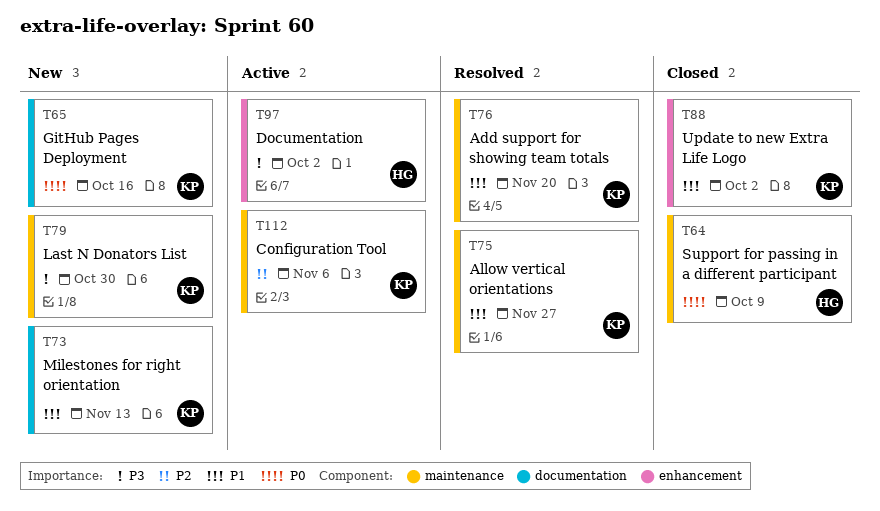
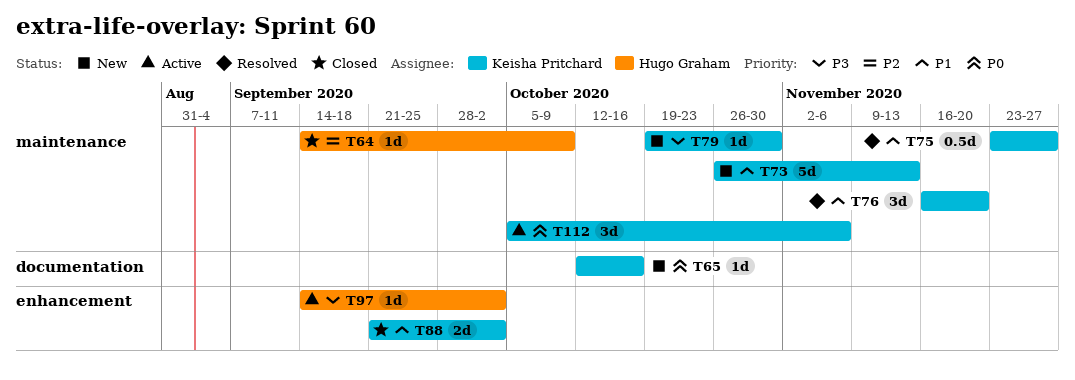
T64, priority: P0 -> P2
T73, label: documentation -> maintenance
T112, priority: P2 -> P0

